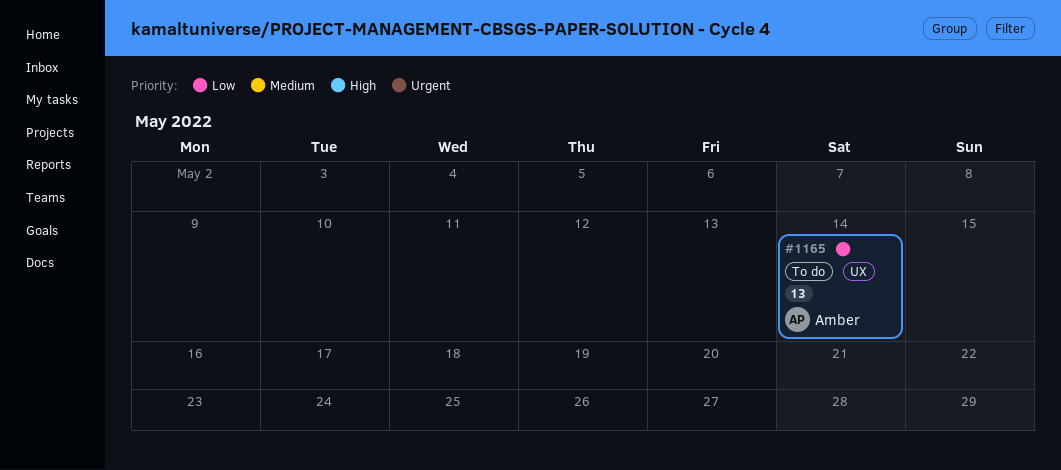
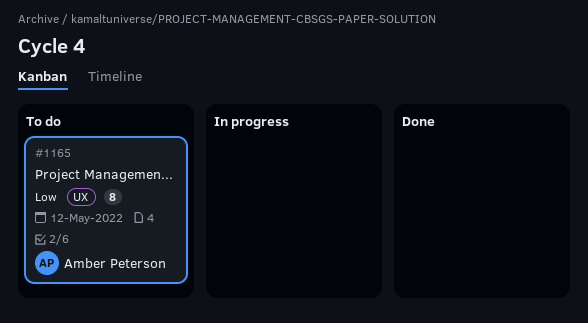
#1165, estimate: 13 -> 8
#1165, due: May 14 -> May 12

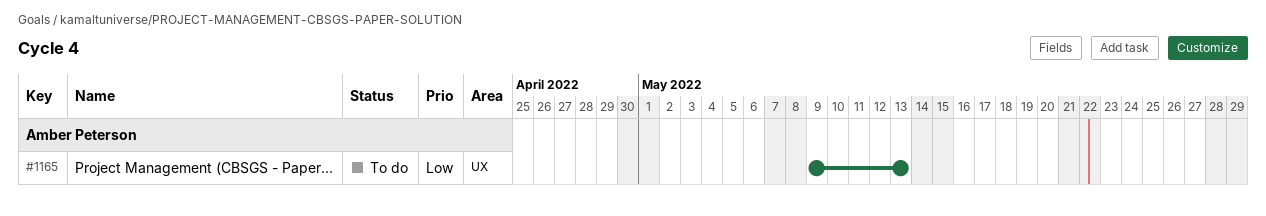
#1165, due: May 12 -> May 13

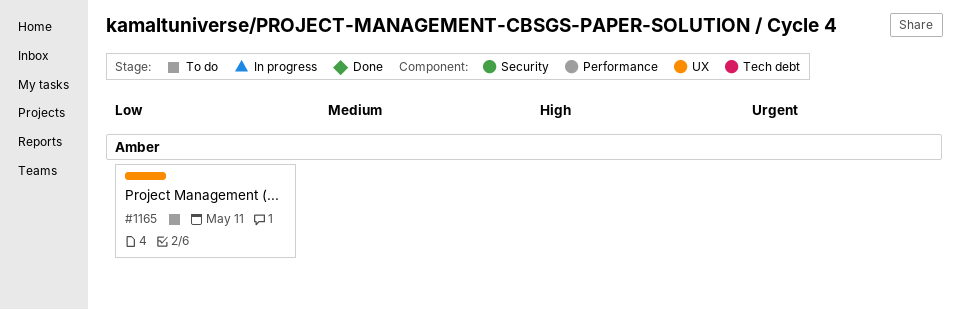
#1165, due: May 13 -> May 11

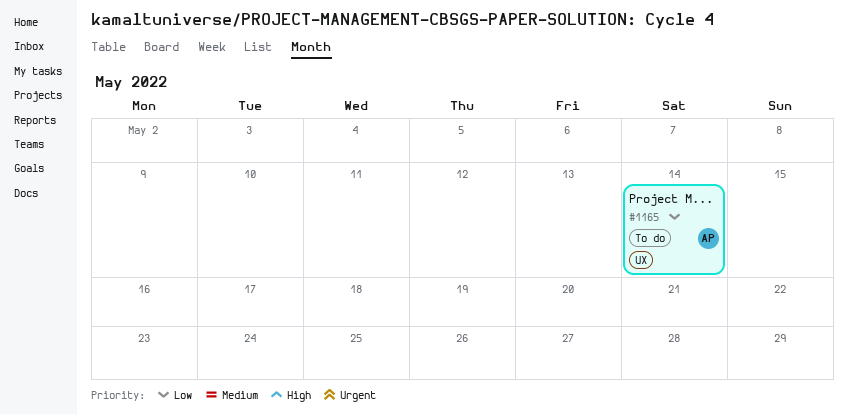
#1165, due: May 11 -> May 14

